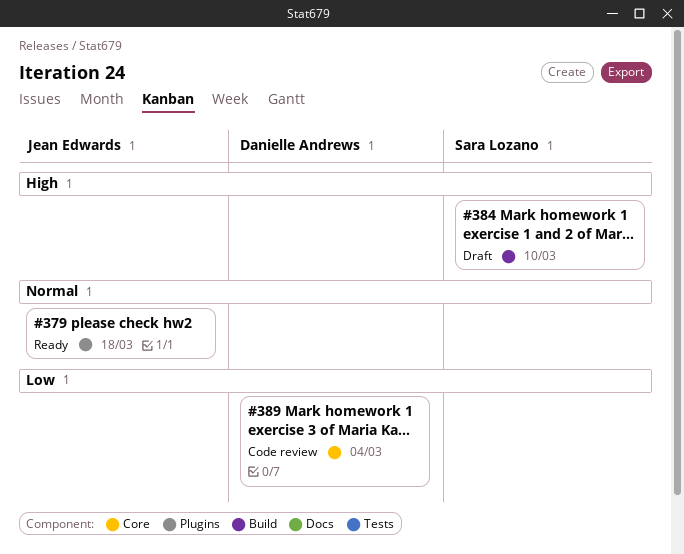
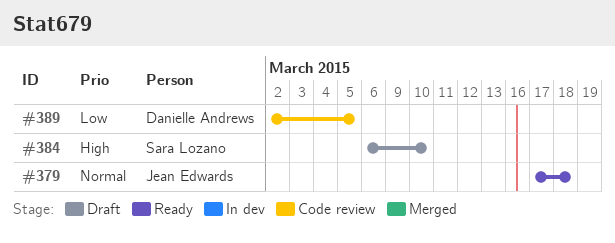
#389, due: Mar 4 -> Mar 5

